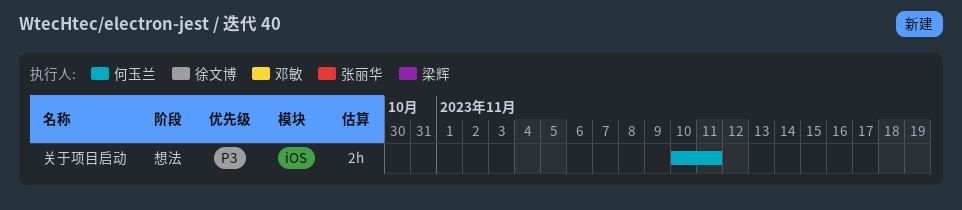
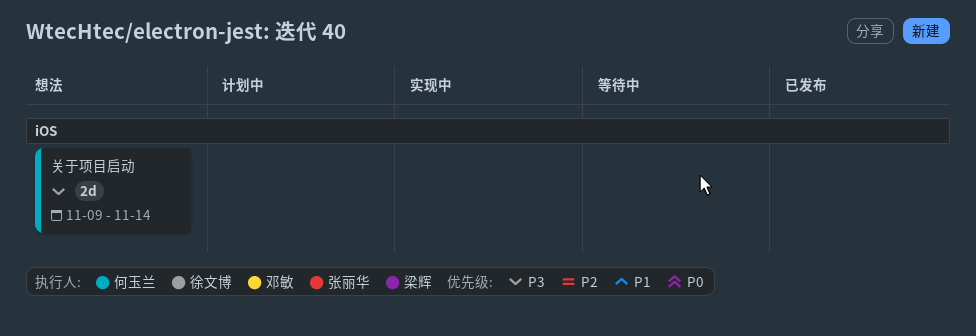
关于项目启动, estimate: 2h -> 2d
关于项目启动, start: Nov 10 -> Nov 9
关于项目启动, due: Nov 11 -> Nov 14

